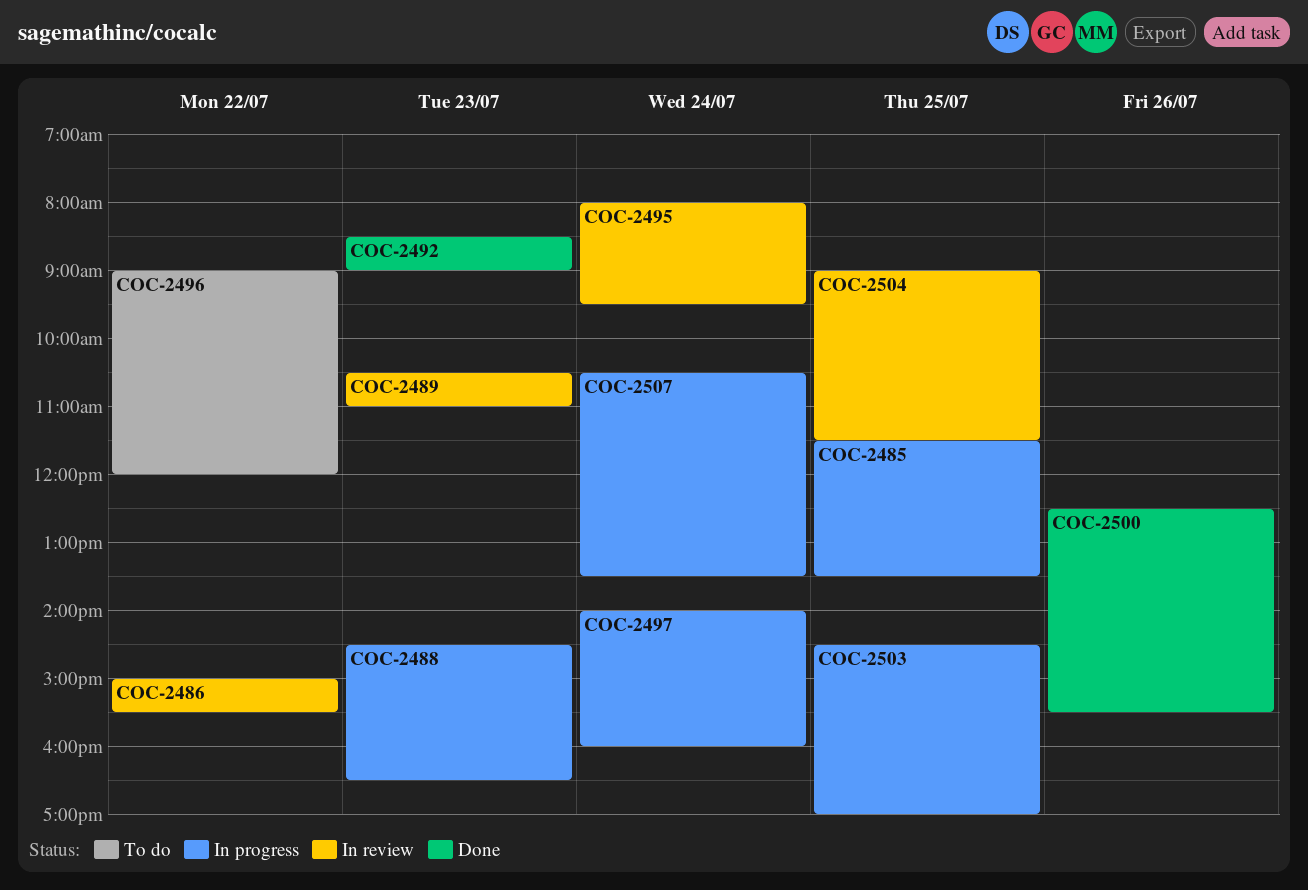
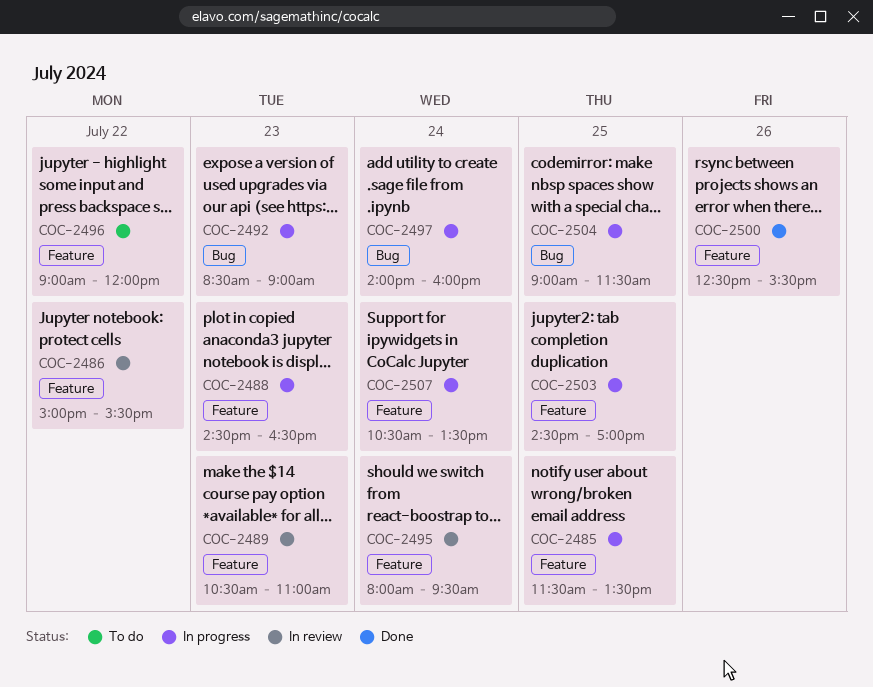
COC-2492, status: Done -> In progress
COC-2504, status: In review -> In progress

